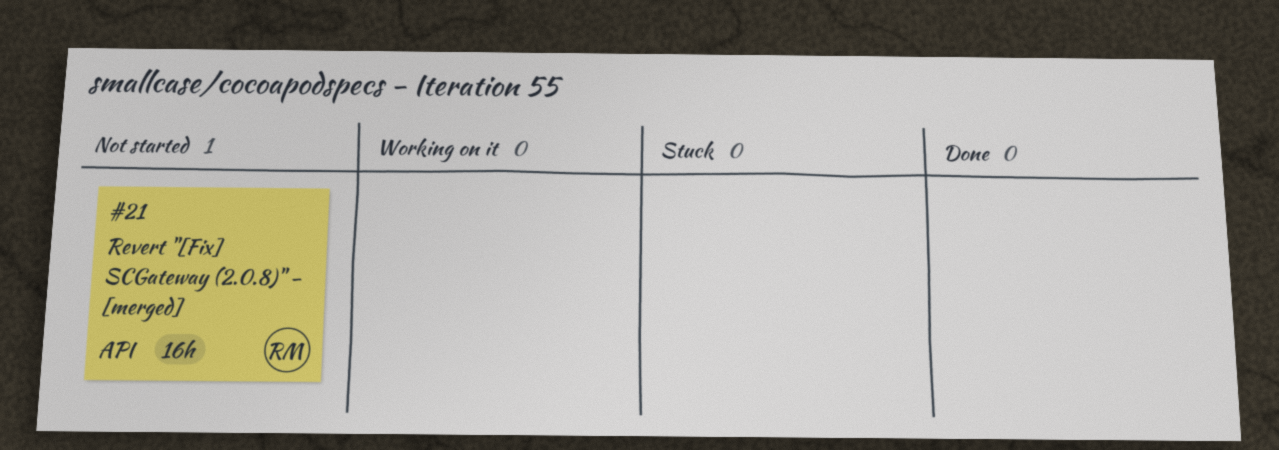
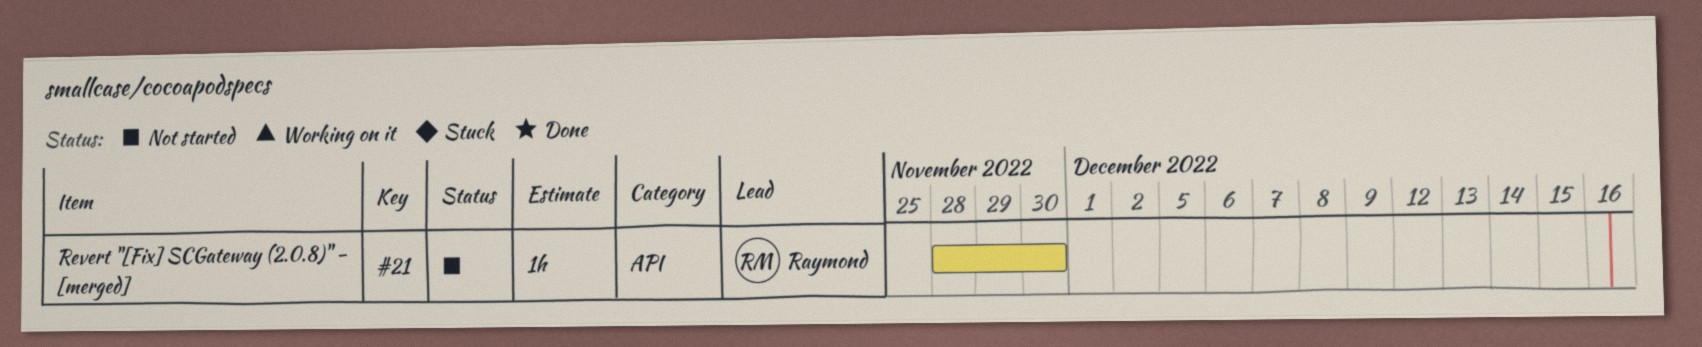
#21, estimate: 16h -> 1h

